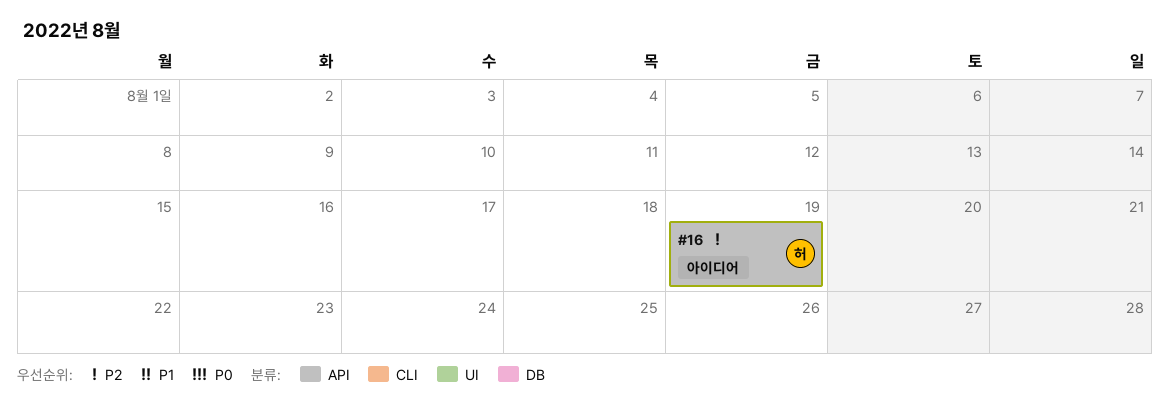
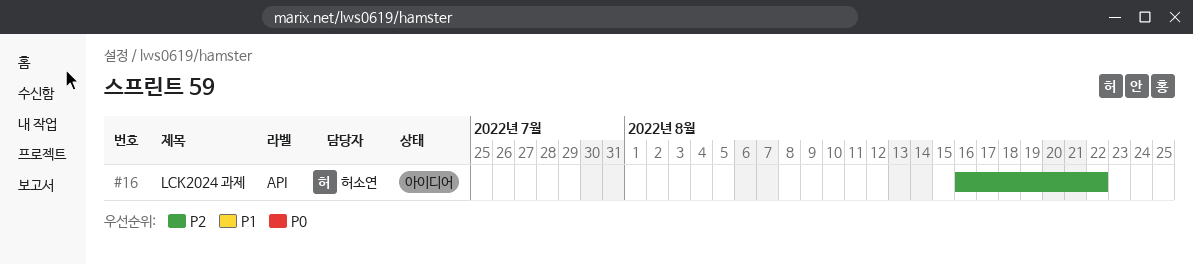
#16, due: Aug 19 -> Aug 22

